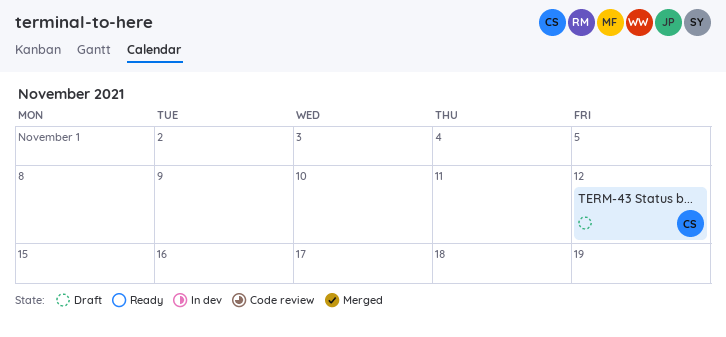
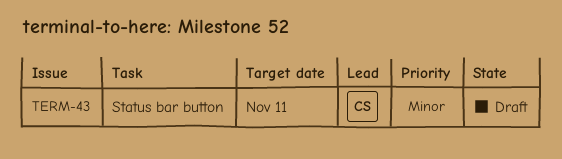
TERM-43, due: Nov 12 -> Nov 11

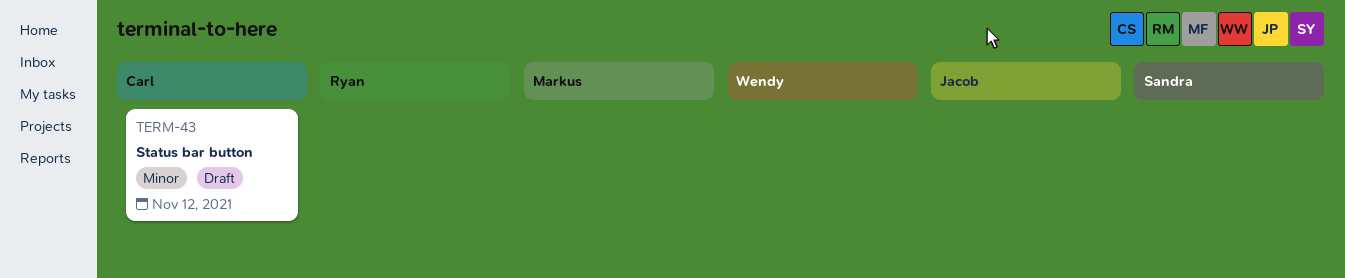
TERM-43, due: Nov 11 -> Nov 12

